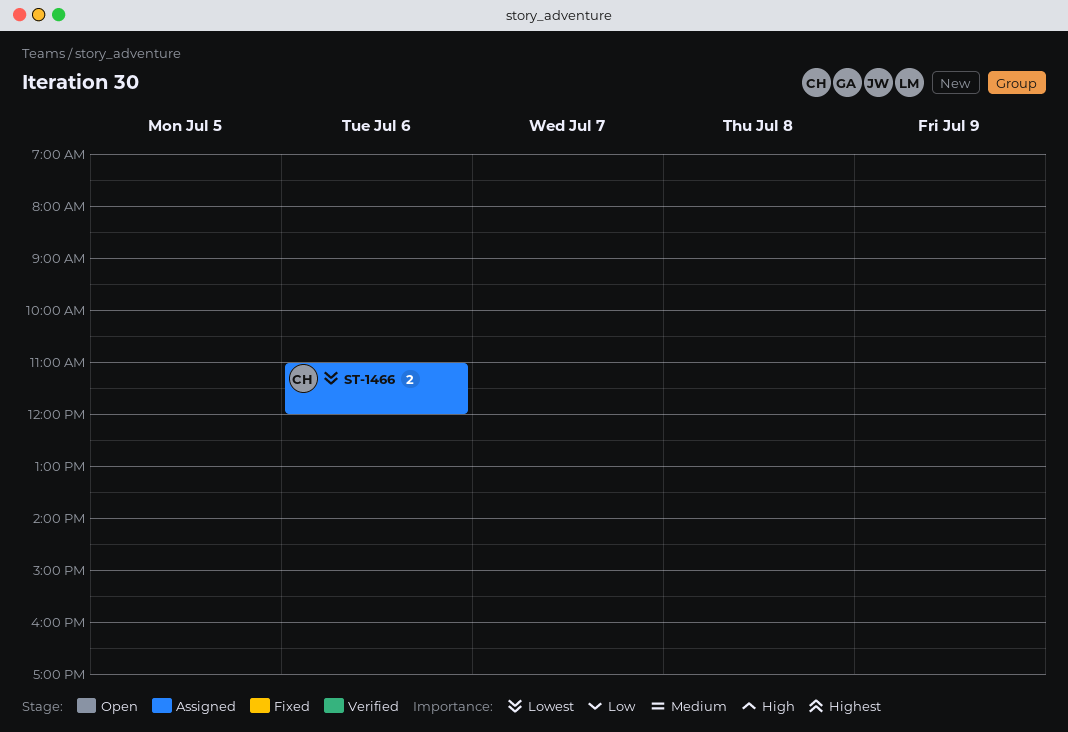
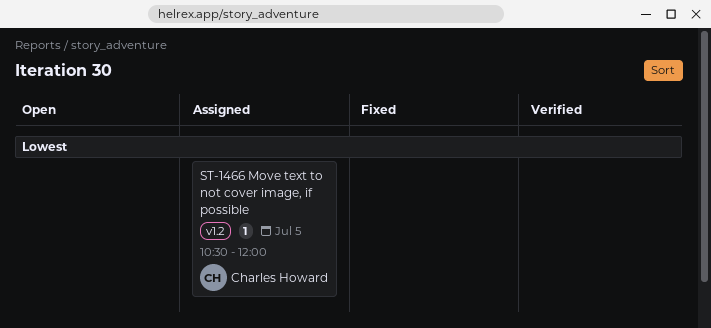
ST-1466, estimate: 2 -> 1
ST-1466, day: Jul 6 -> Jul 5
ST-1466, begins: 11:00 -> 10:30

